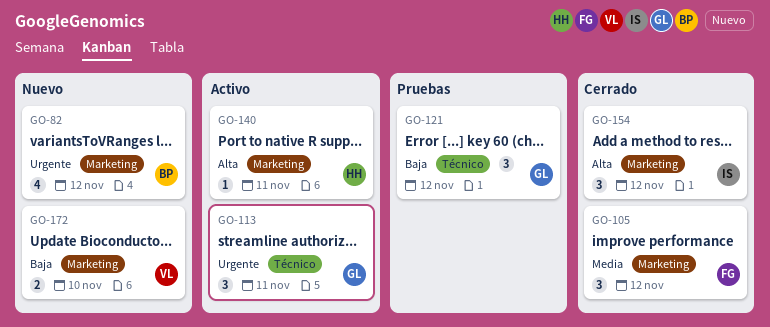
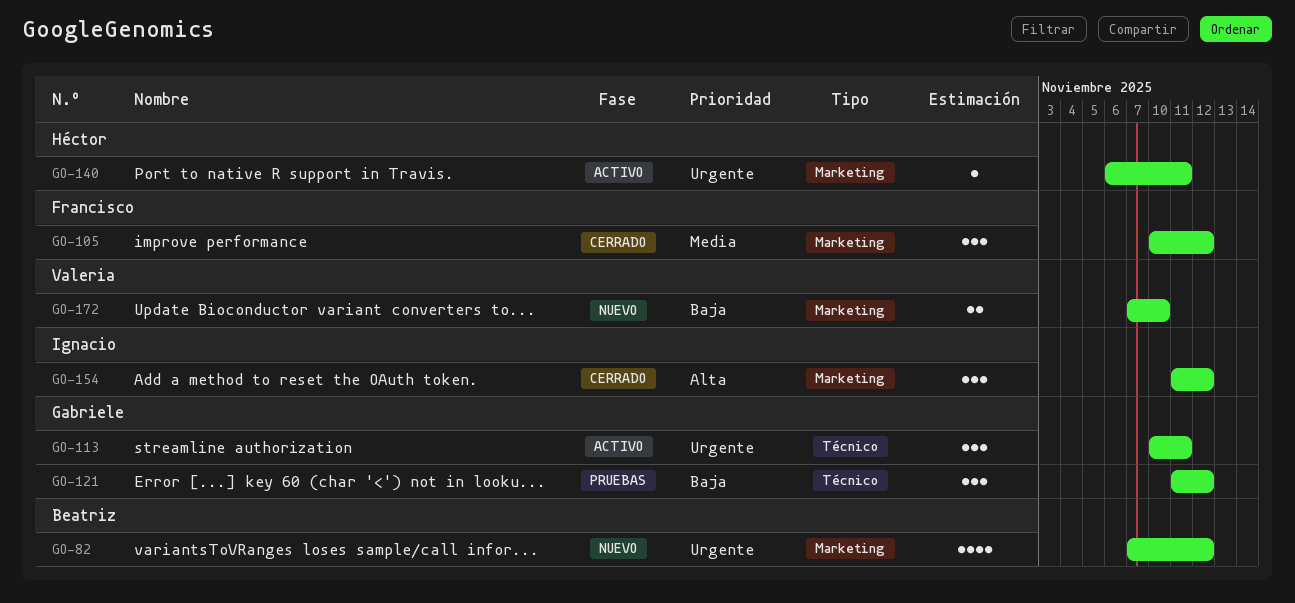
GO-140, priority: Alta -> Urgente

